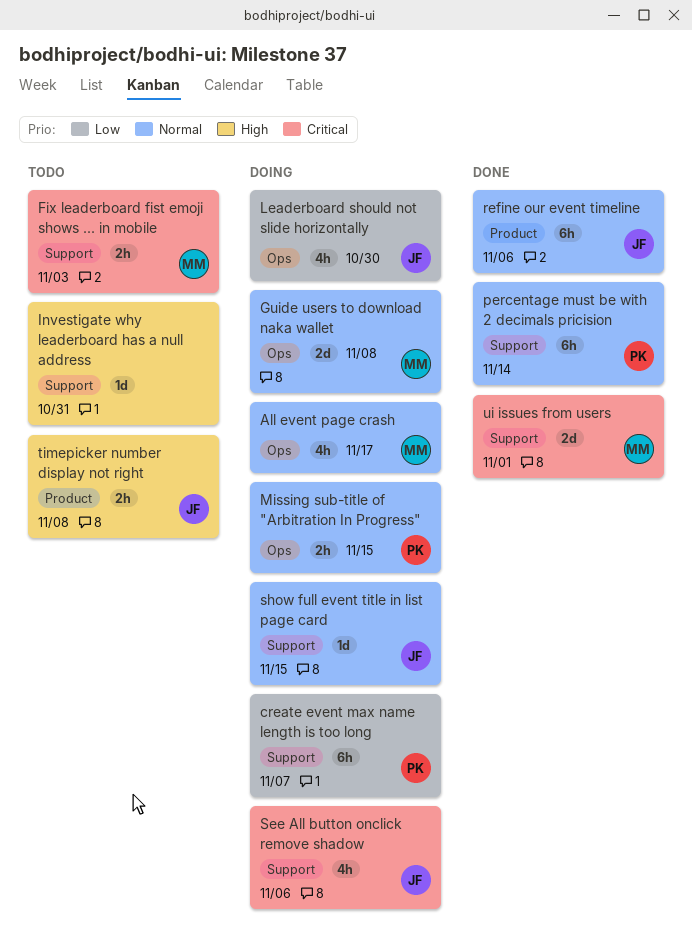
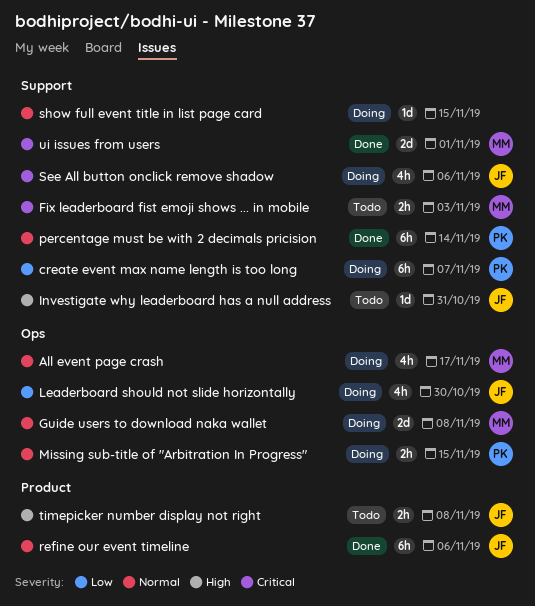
Investigate why leaderboard has a null address, owner: none -> JF
show full event title in list page card, owner: JF -> none

